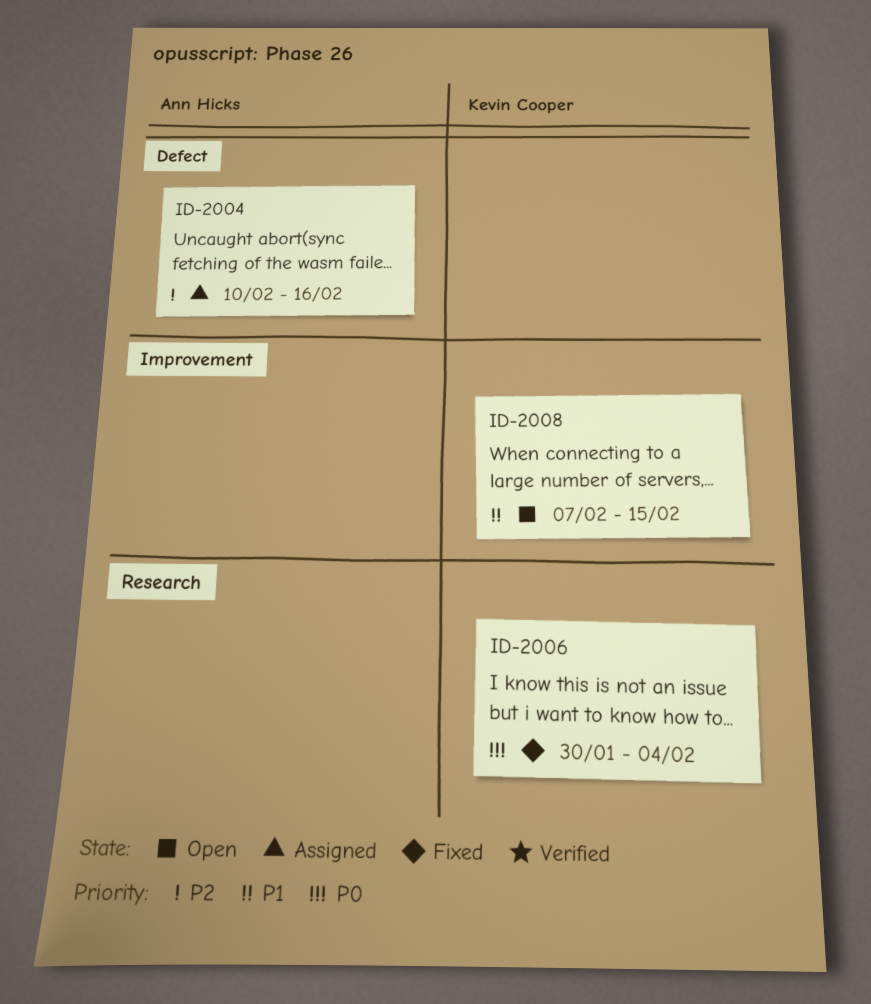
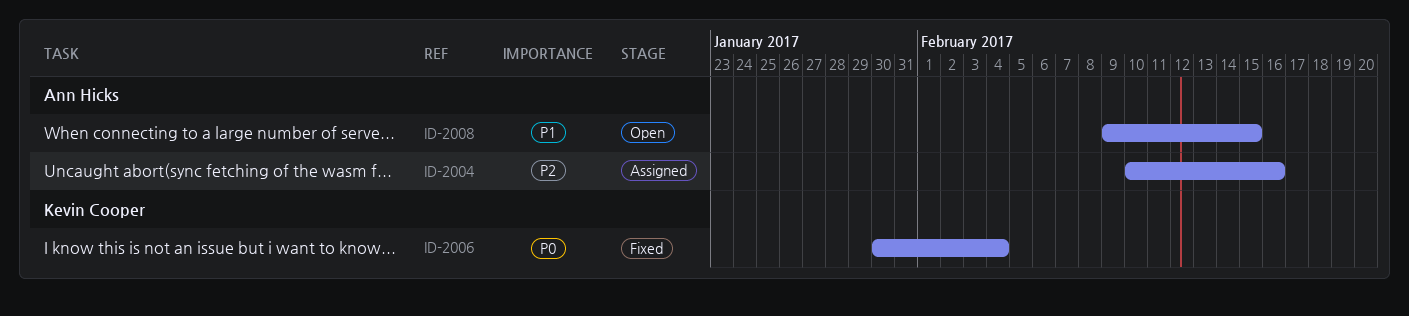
ID-2008, owner: Kevin Cooper -> Ann Hicks
ID-2008, start: Feb 7 -> Feb 9

